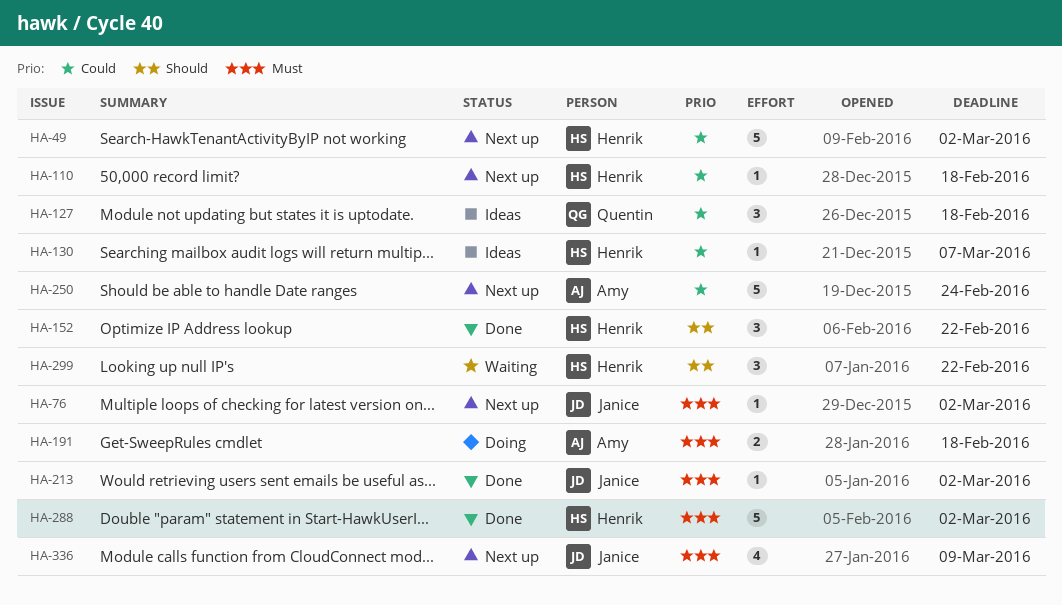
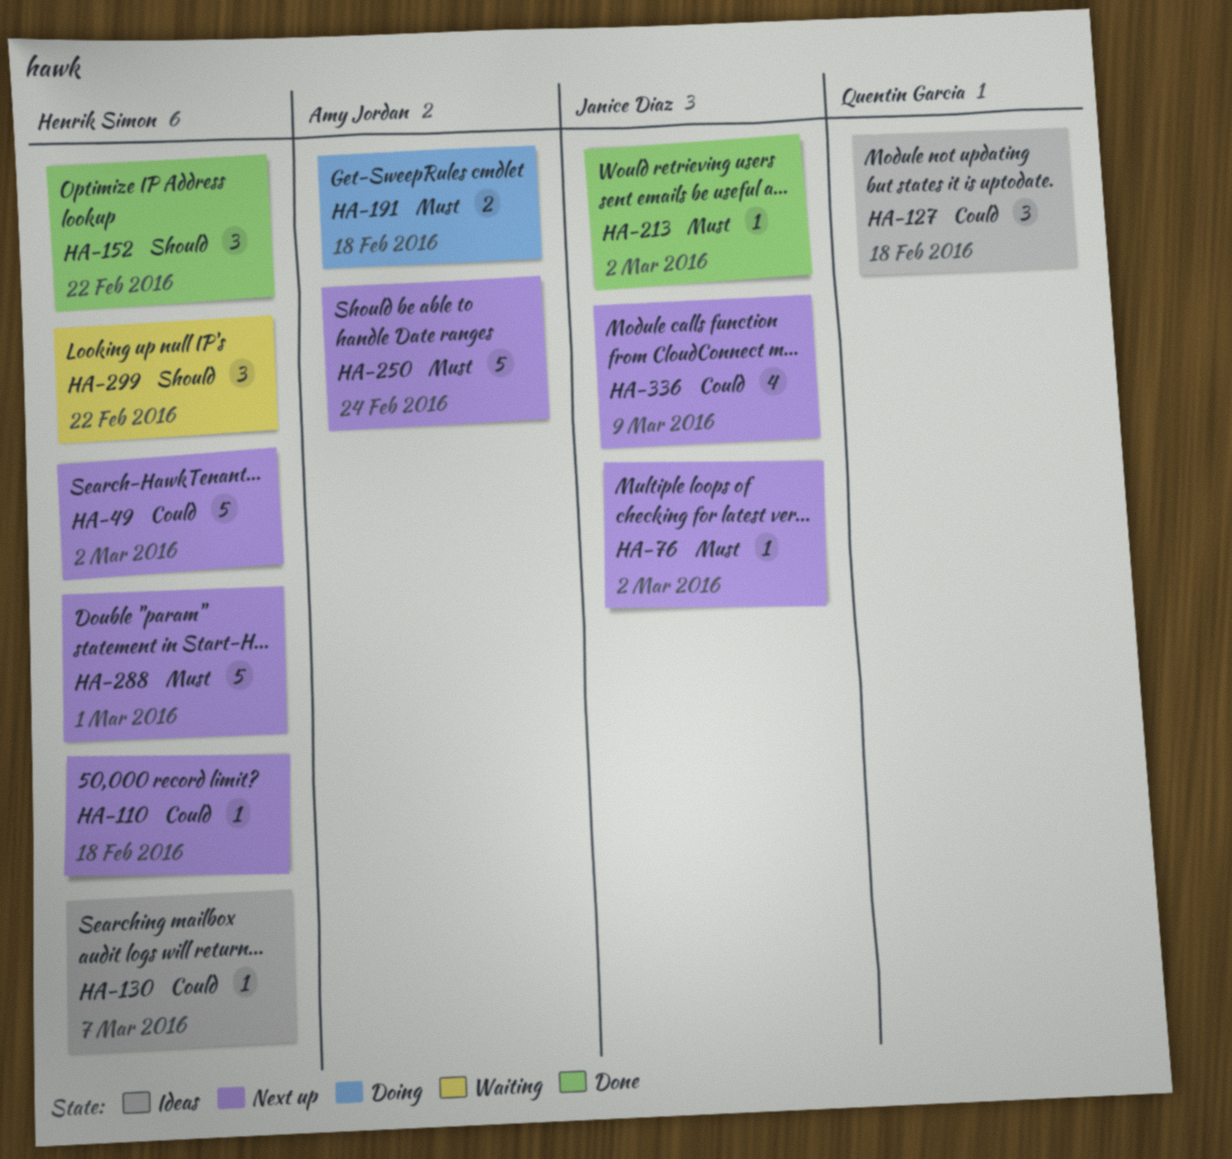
HA-250, priority: Could -> Must
HA-288, status: Done -> Next up
HA-288, due: Mar 2 -> Mar 1
HA-336, priority: Must -> Could

